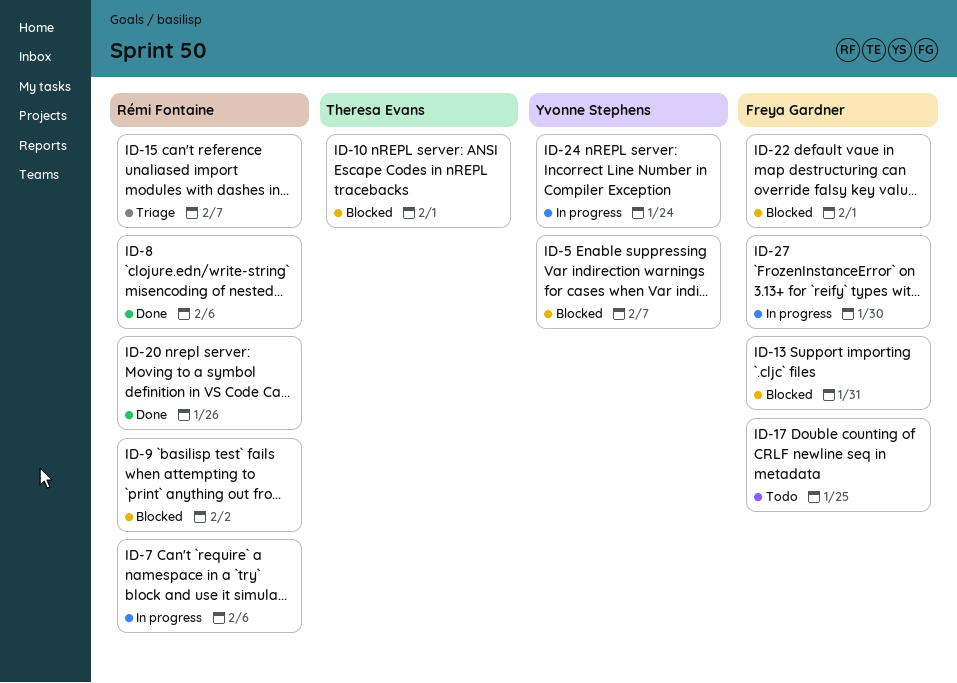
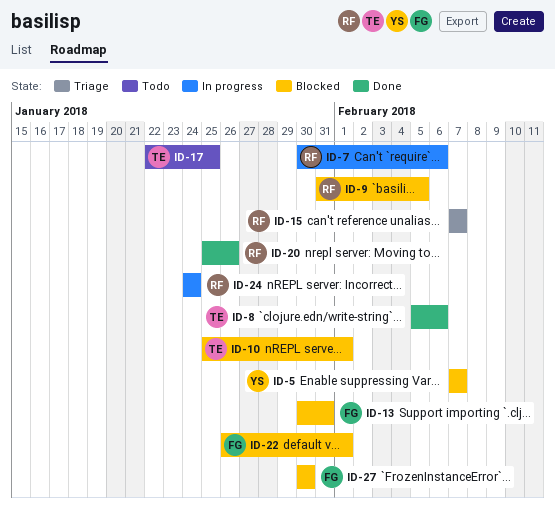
ID-8, owner: Rémi Fontaine -> Theresa Evans
ID-9, due: Feb 2 -> Feb 5
ID-17, owner: Freya Gardner -> Theresa Evans
ID-24, owner: Yvonne Stephens -> Rémi Fontaine
ID-27, status: In progress -> Blocked

